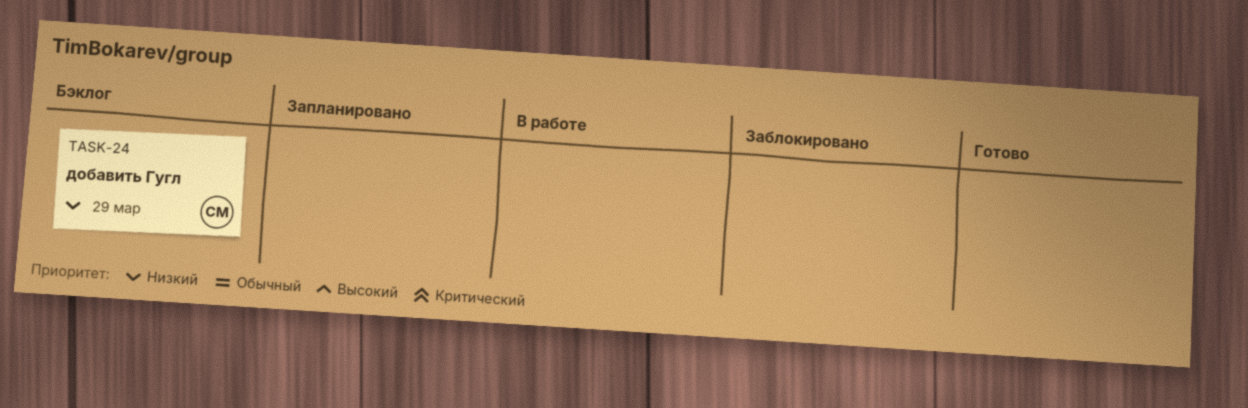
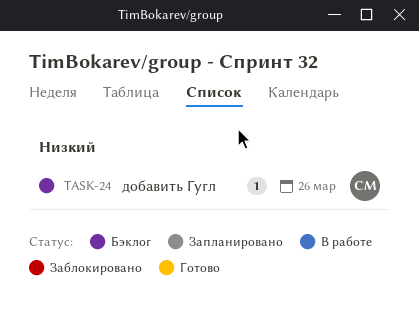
TASK-24, due: Mar 29 -> Mar 26

